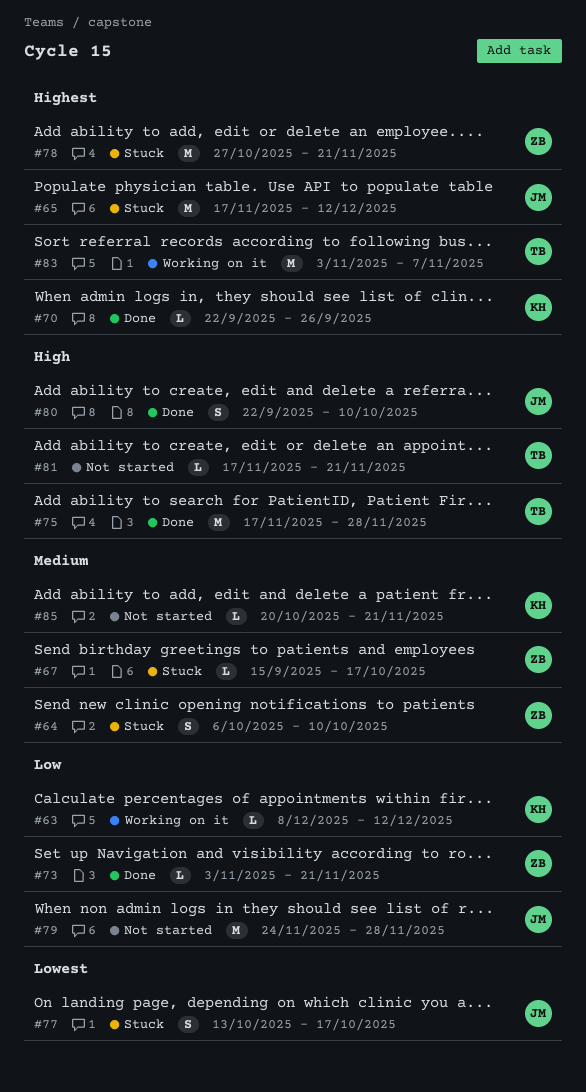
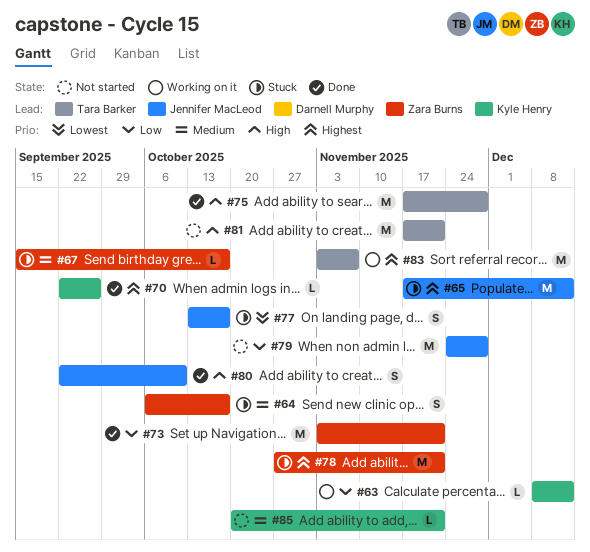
#64, due: Oct 10 -> Oct 17
#73, estimate: L -> M
#81, estimate: L -> M

